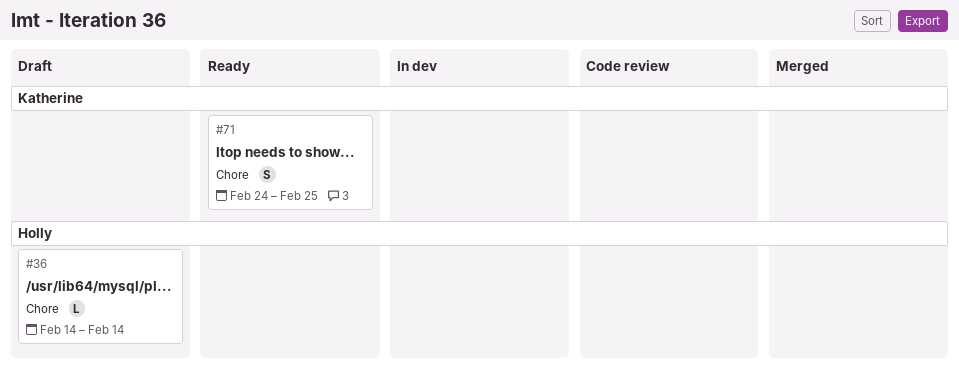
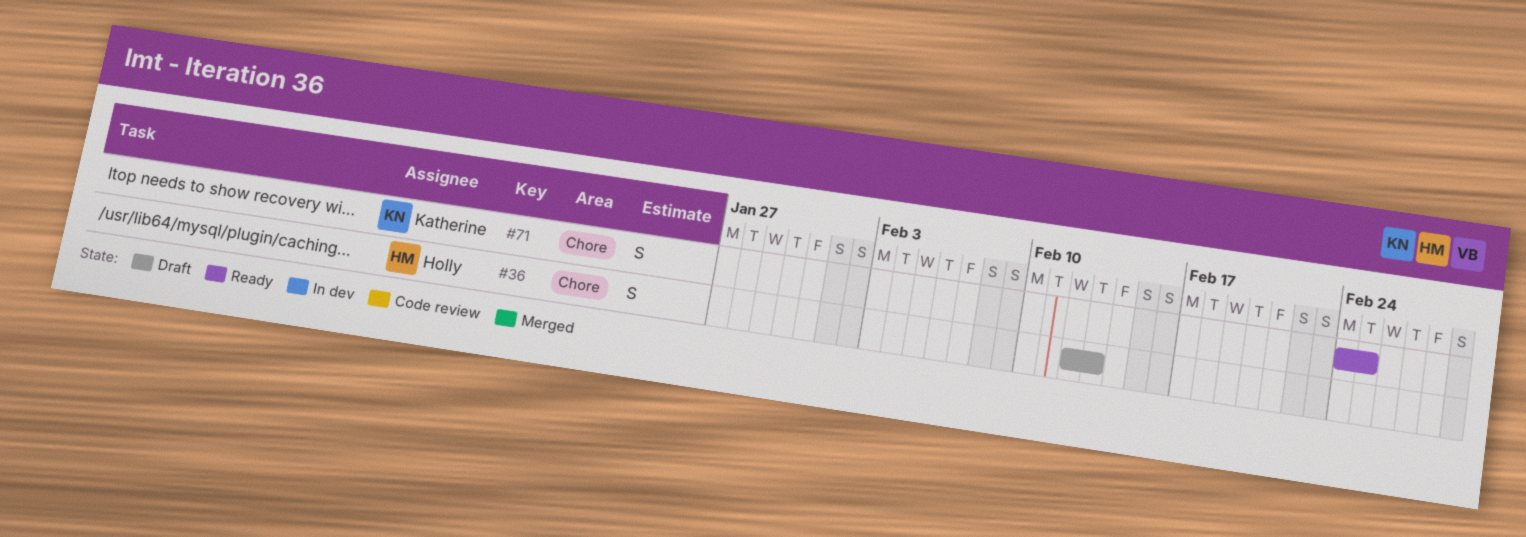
#36, estimate: L -> S
#36, start: Feb 14 -> Feb 12
#36, due: Feb 14 -> Feb 13

